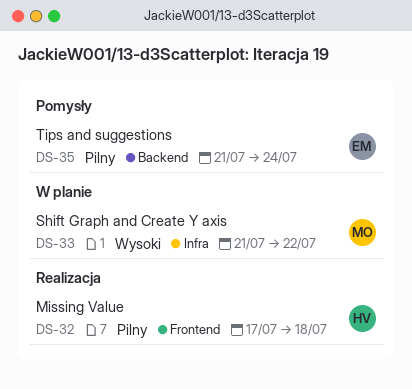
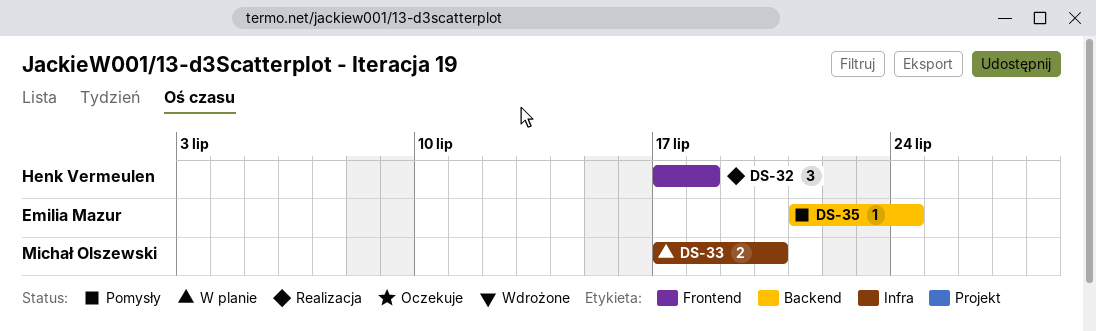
DS-33, start: Jul 21 -> Jul 17
DS-33, due: Jul 22 -> Jul 20

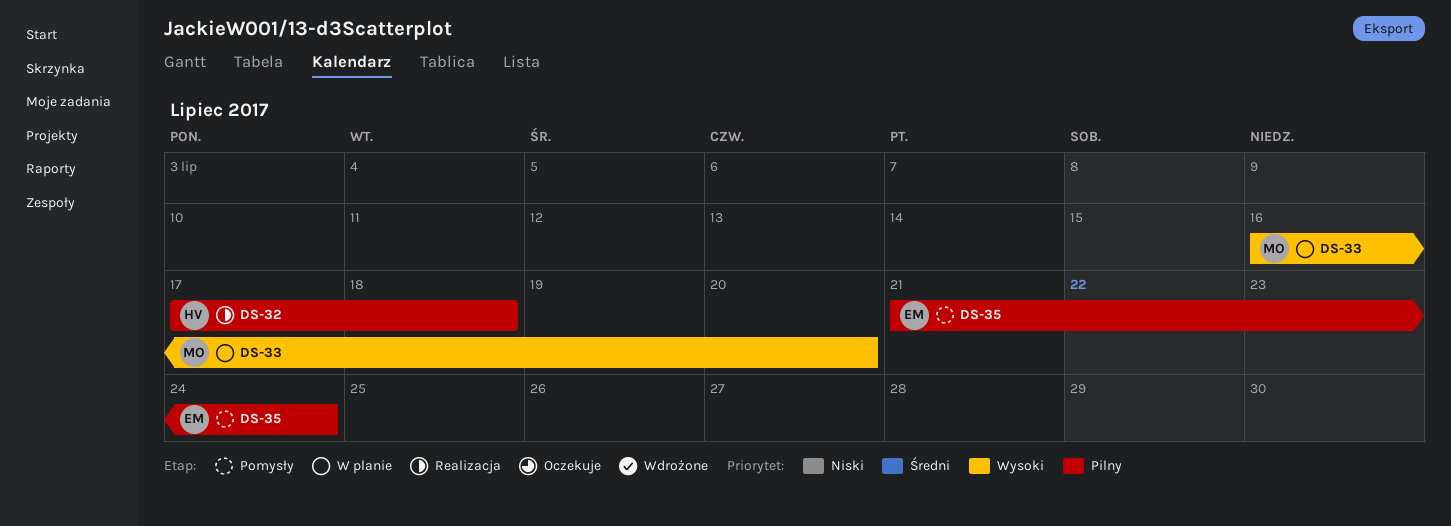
DS-33, start: Jul 17 -> Jul 16

